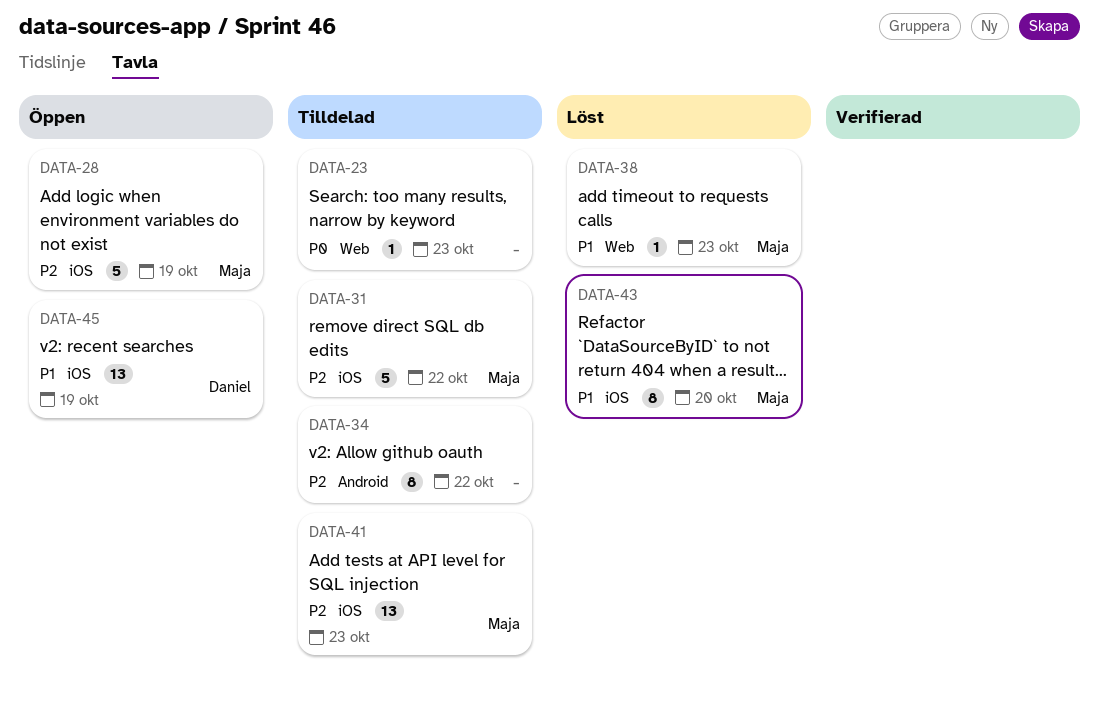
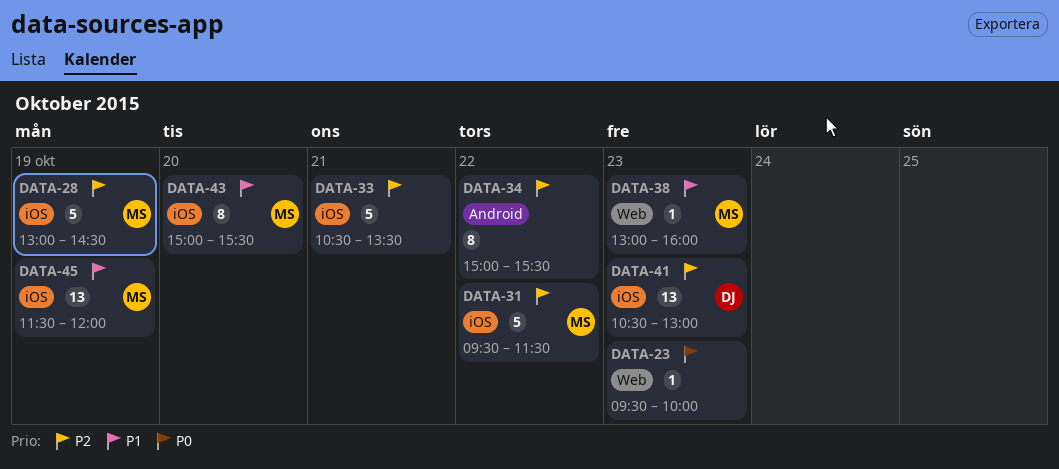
DATA-33: none -> present
DATA-41, owner: Maja -> Daniel
DATA-45, owner: Daniel -> Maja

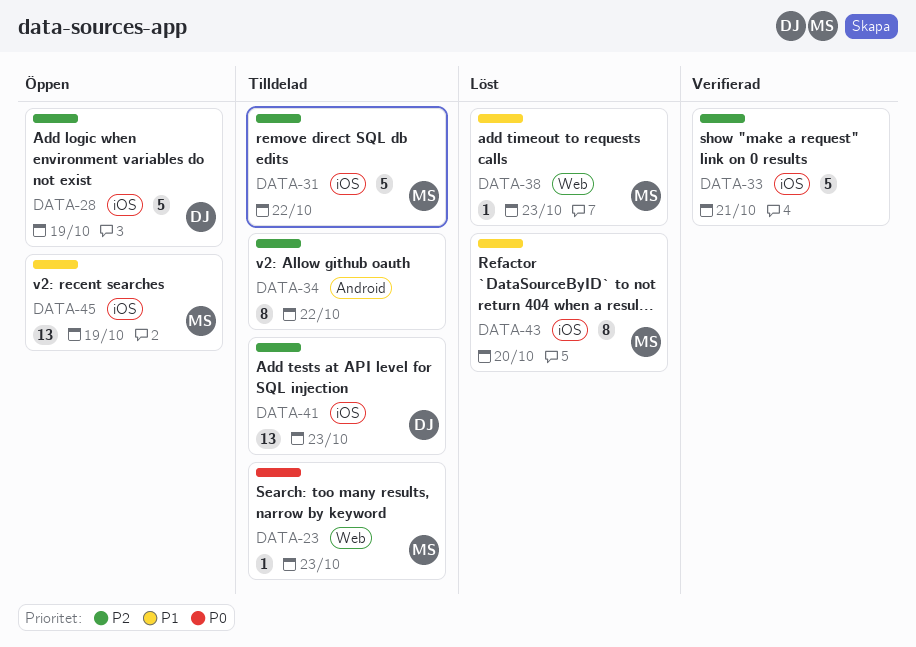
DATA-23, owner: none -> MS
DATA-28, owner: MS -> DJ

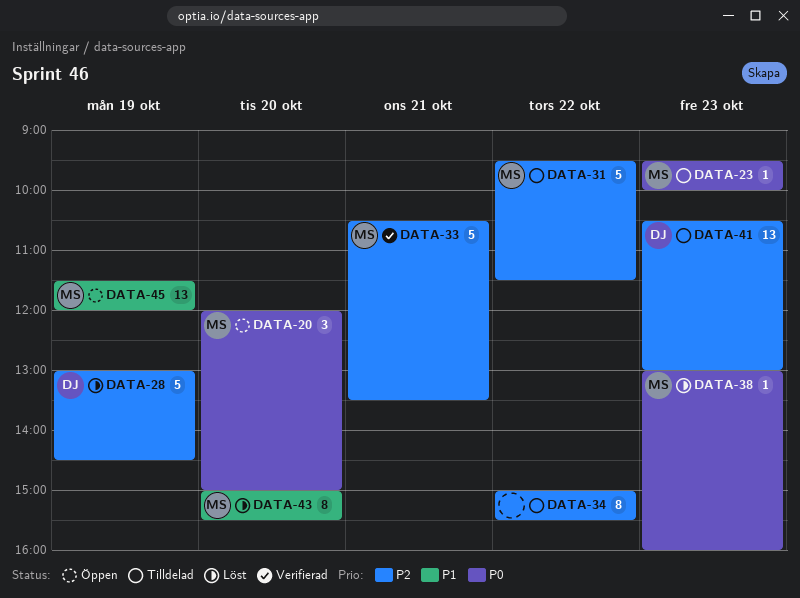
DATA-20: none -> present
DATA-28, status: Öppen -> Löst
DATA-33, owner: none -> MS
DATA-38, priority: P1 -> P0

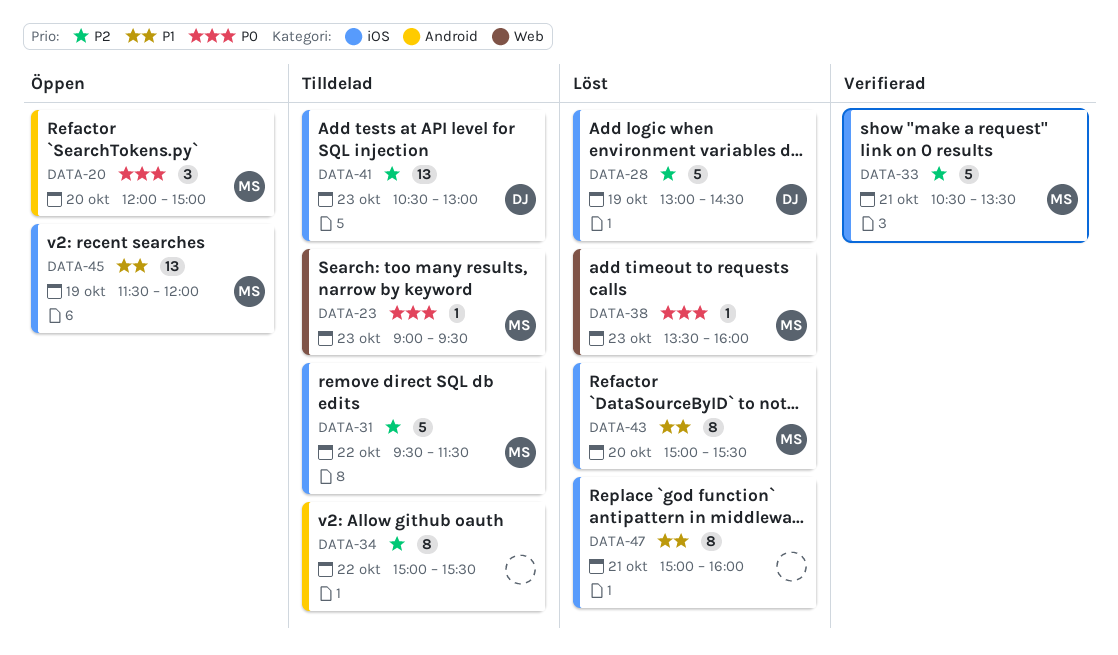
DATA-23, begins: 09:30 -> 09:00
DATA-23, ends: 10:00 -> 09:30
DATA-38, begins: 13:00 -> 13:30
DATA-47: none -> present

